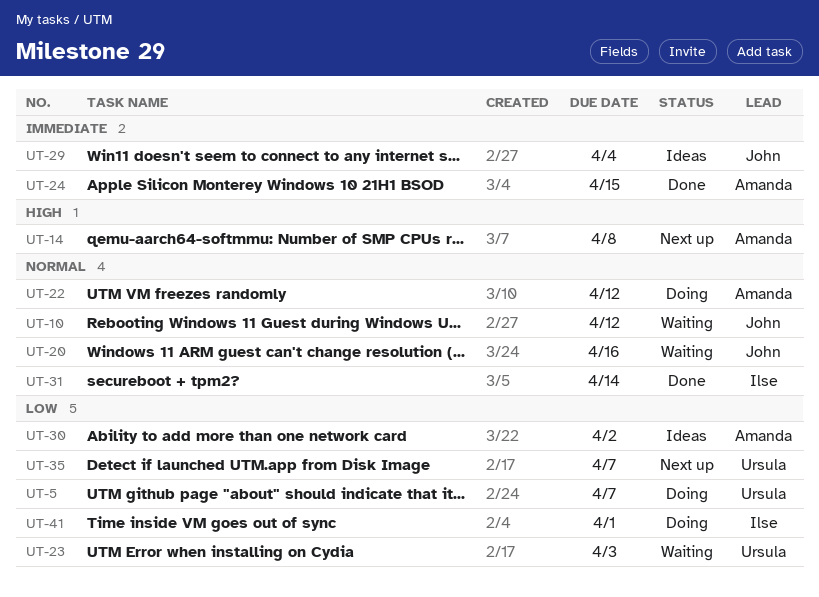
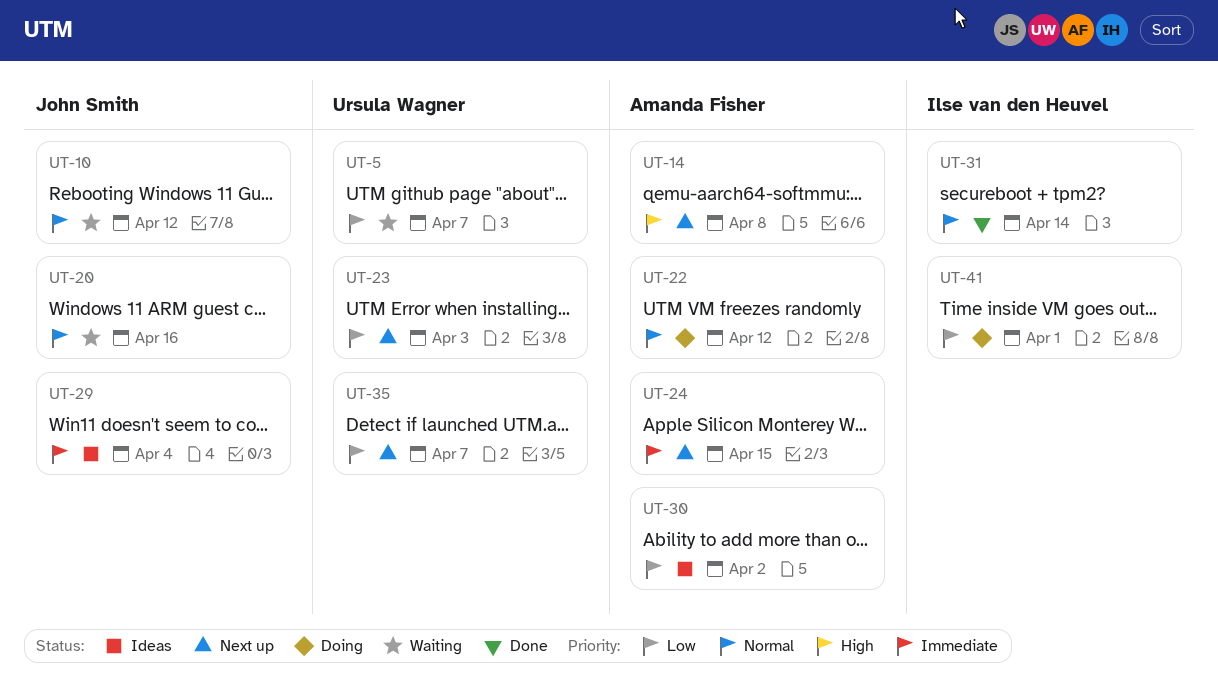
UT-5, status: Doing -> Waiting
UT-23, status: Waiting -> Next up
UT-24, status: Done -> Next up

